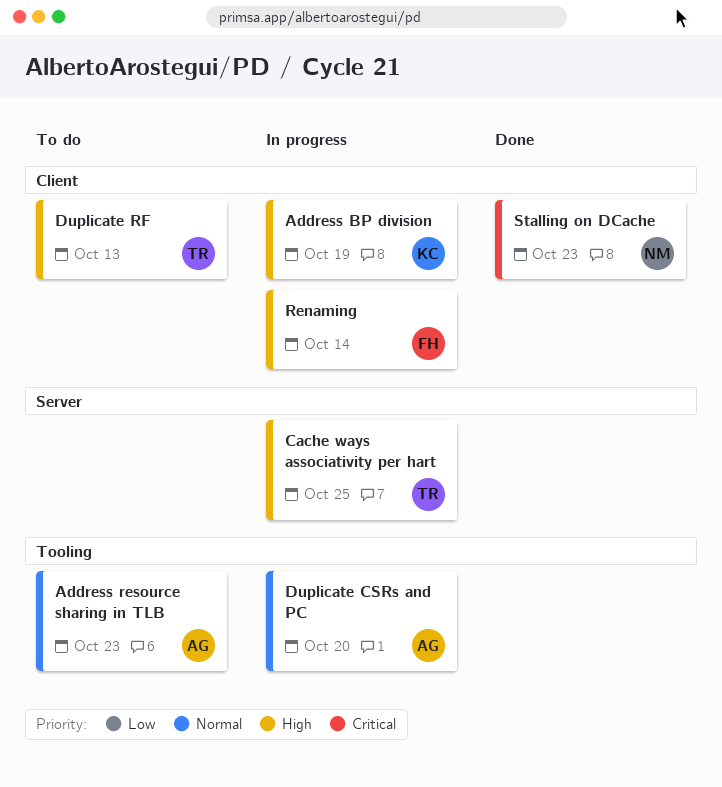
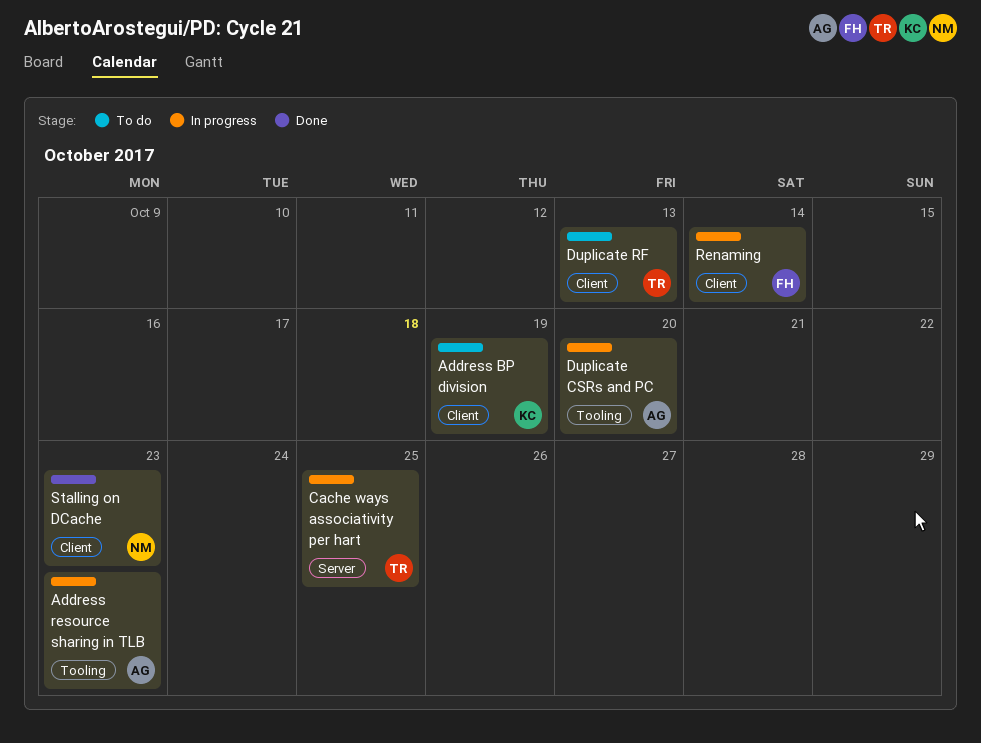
Address BP division, status: In progress -> To do
Address resource sharing in TLB, status: To do -> In progress

